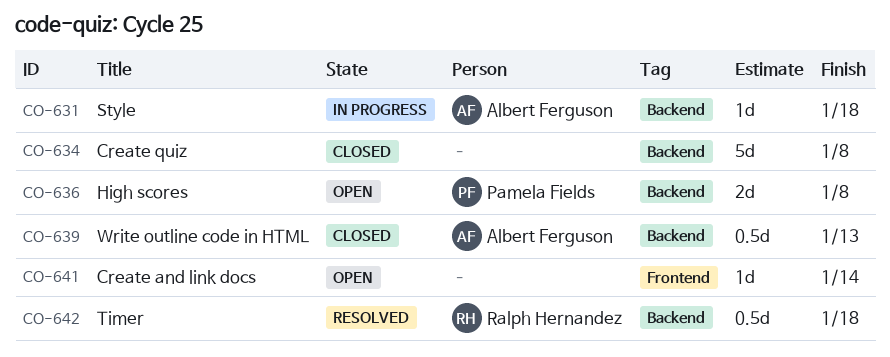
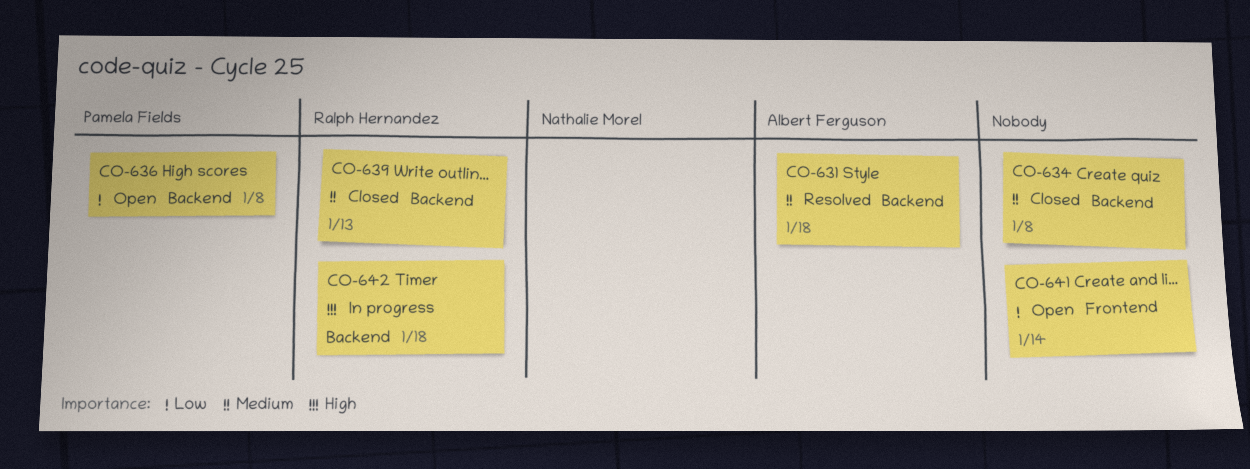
CO-631, status: In progress -> Resolved
CO-639, owner: Albert Ferguson -> Ralph Hernandez
CO-642, status: Resolved -> In progress

